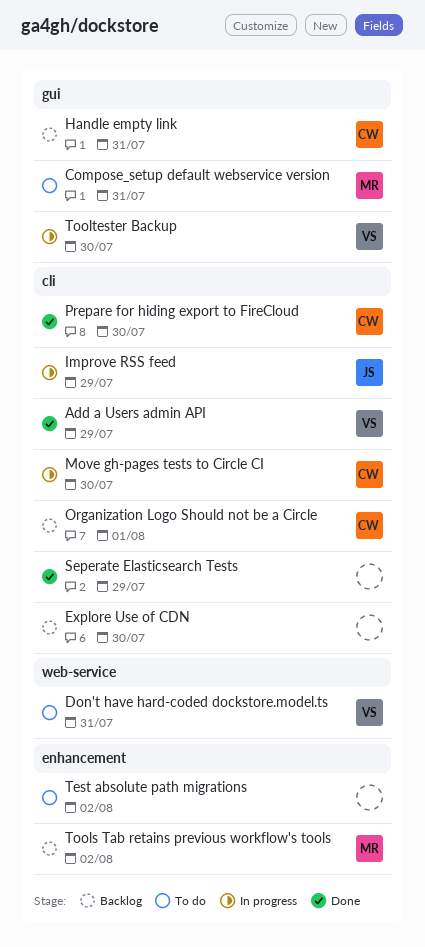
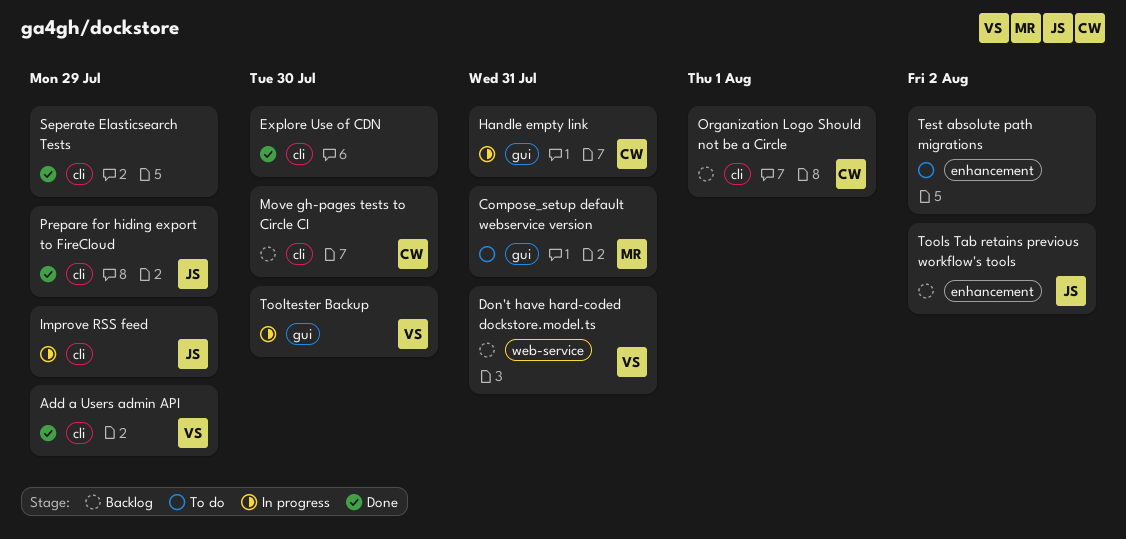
Don't have hard-coded dockstore.model.ts, status: To do -> Backlog
Explore Use of CDN, status: Backlog -> Done
Handle empty link, status: Backlog -> In progress
Move gh-pages tests to Circle CI, status: In progress -> Backlog
Prepare for hiding export to FireCloud, owner: CW -> JS
Prepare for hiding export to FireCloud, due: Jul 30 -> Jul 29
Tools Tab retains previous workflow's tools, owner: MR -> JS

